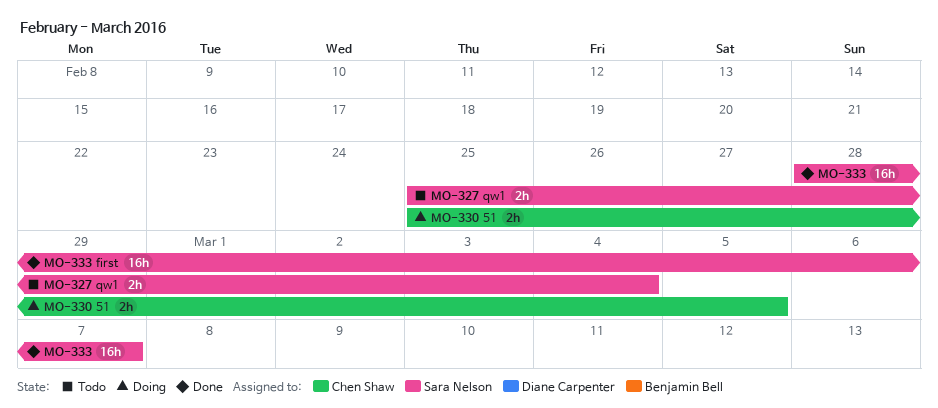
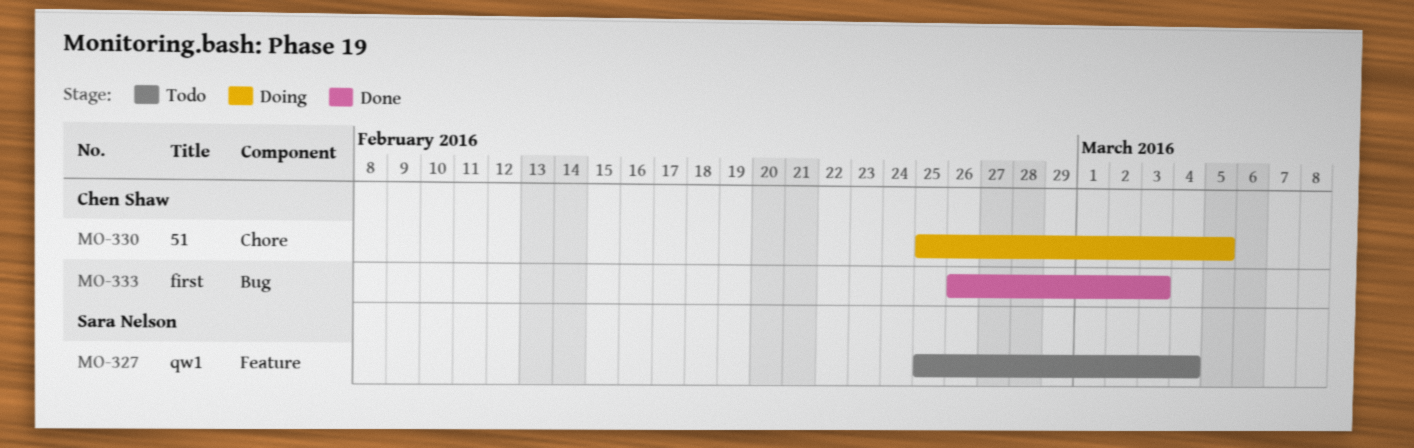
MO-333, owner: Sara Nelson -> Chen Shaw
MO-333, start: Feb 28 -> Feb 26
MO-333, due: Mar 7 -> Mar 3

